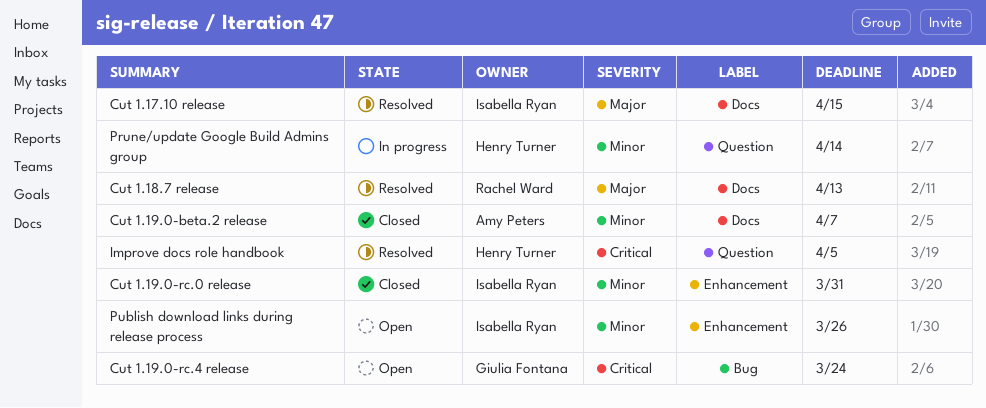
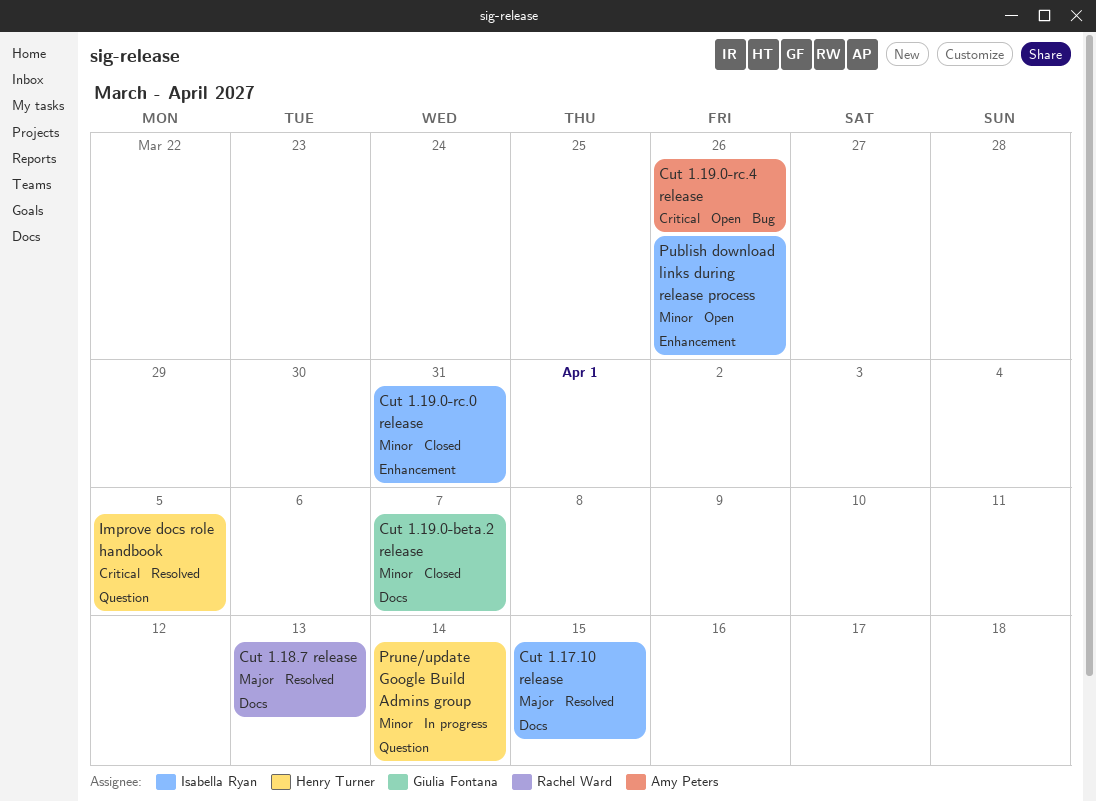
Cut 1.19.0-beta.2 release, owner: Amy Peters -> Giulia Fontana
Cut 1.19.0-rc.4 release, owner: Giulia Fontana -> Amy Peters
Cut 1.19.0-rc.4 release, due: Mar 24 -> Mar 26

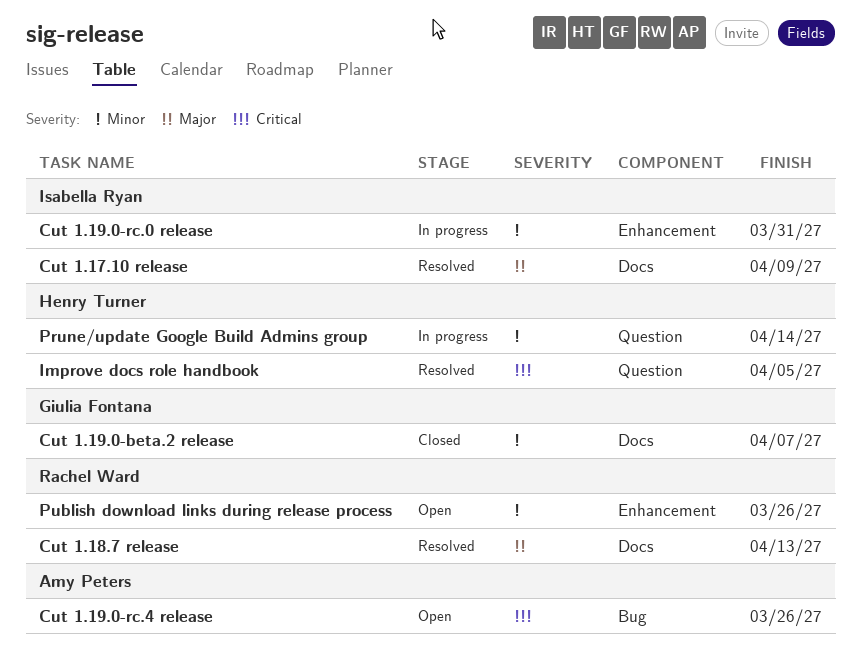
Cut 1.17.10 release, due: Apr 15 -> Apr 9
Cut 1.19.0-rc.0 release, status: Closed -> In progress
Publish download links during release process, owner: Isabella Ryan -> Rachel Ward

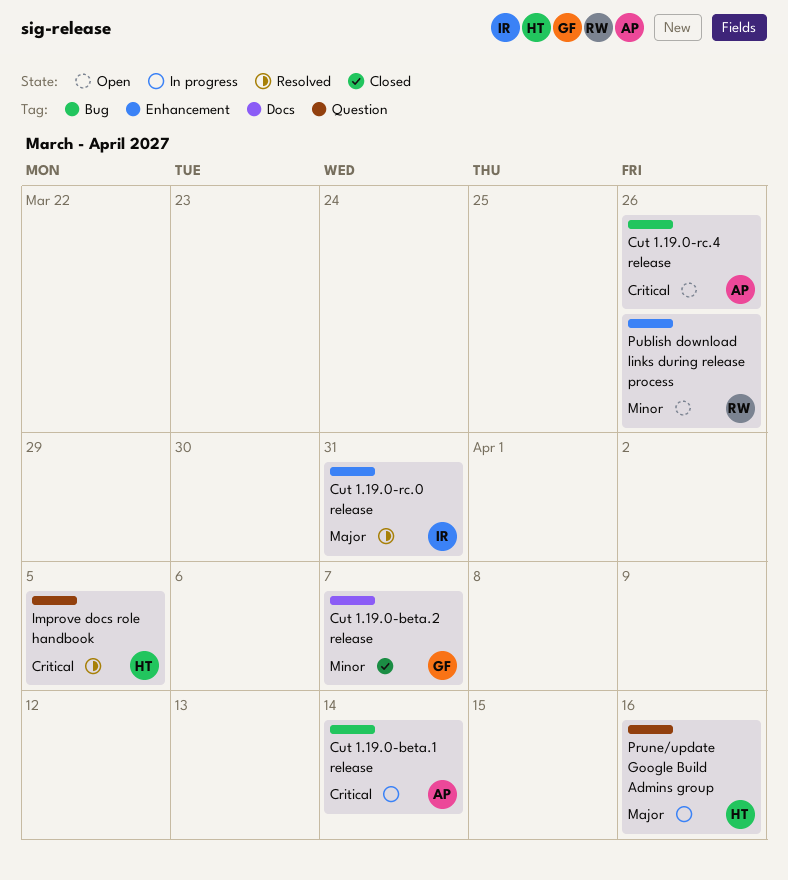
Cut 1.17.10 release: present -> none
Cut 1.18.7 release: present -> none
Cut 1.19.0-beta.1 release: none -> present
Cut 1.19.0-rc.0 release, status: In progress -> Resolved
Cut 1.19.0-rc.0 release, priority: Minor -> Major
Prune/update Google Build Admins group, priority: Minor -> Major
Prune/update Google Build Admins group, due: Apr 14 -> Apr 16

